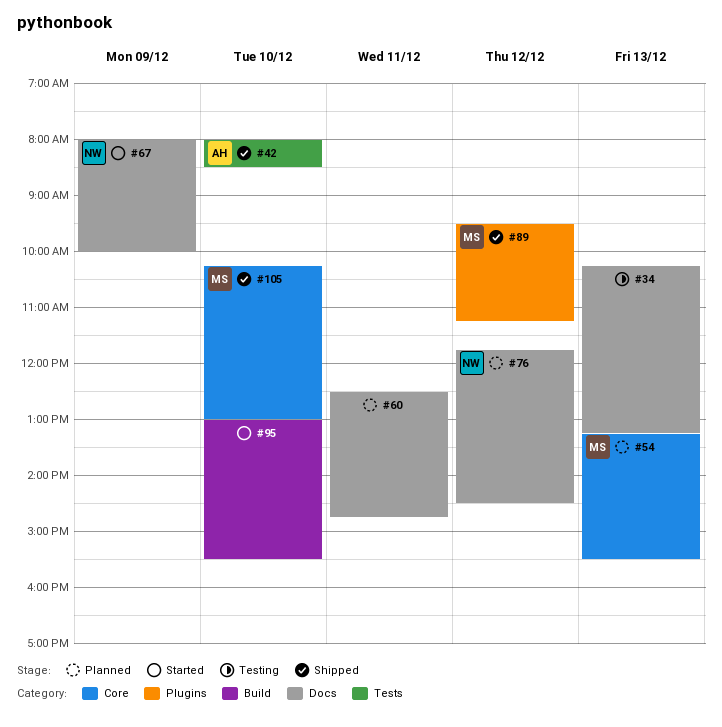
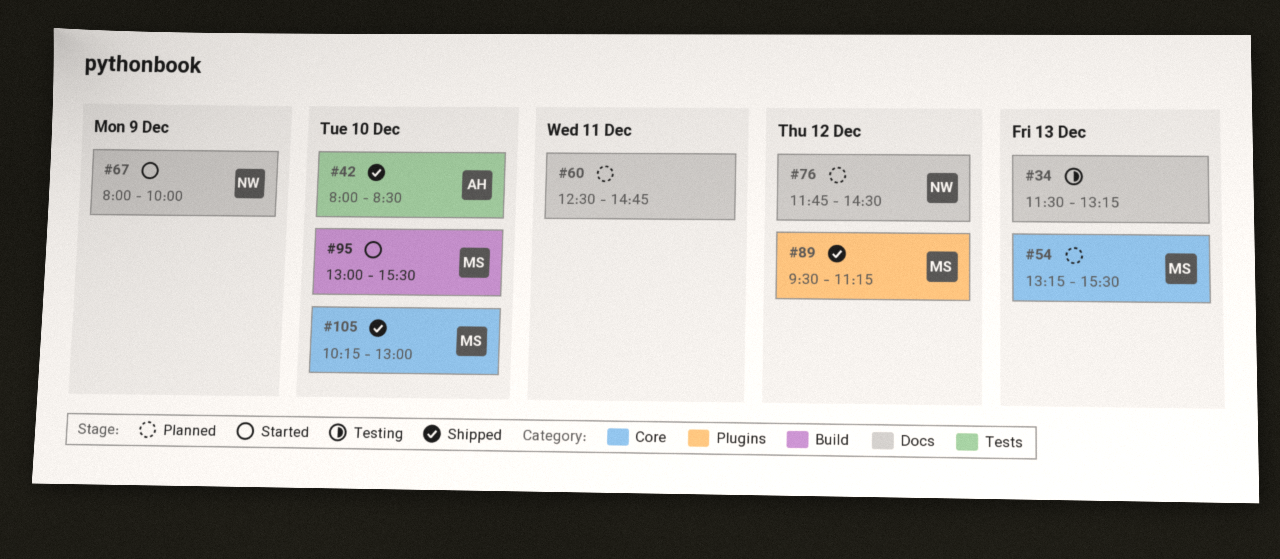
#34, begins: 10:15 -> 11:30
#95, owner: none -> MS

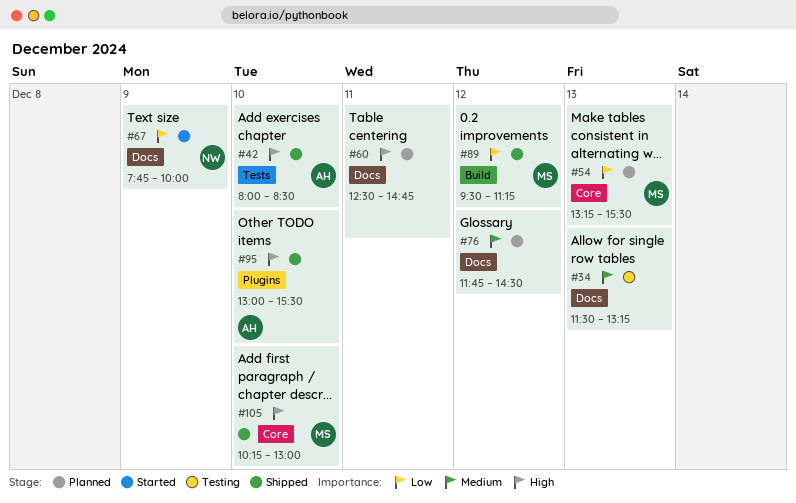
#67, begins: 08:00 -> 07:45
#76, owner: NW -> none
#89, label: Plugins -> Build
#95, status: Started -> Shipped
#95, owner: MS -> AH
#95, label: Build -> Plugins

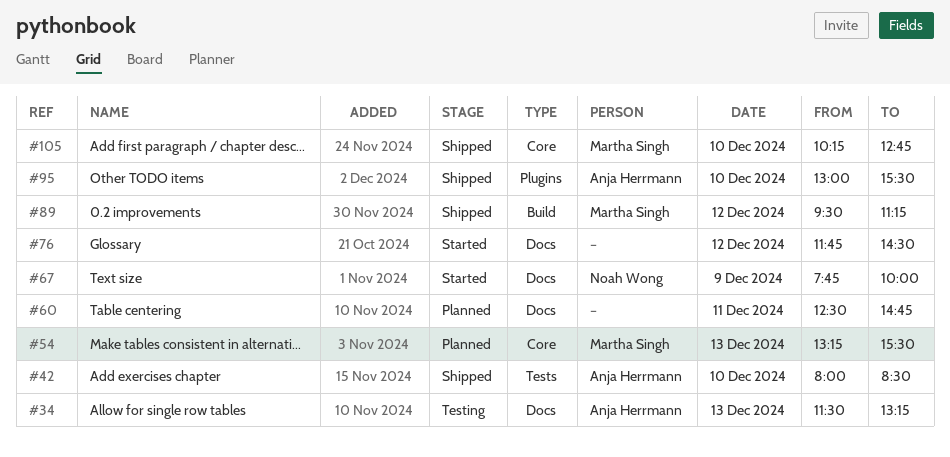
#34, owner: none -> Anja Herrmann
#76, status: Planned -> Started
#105, ends: 13:00 -> 12:45

